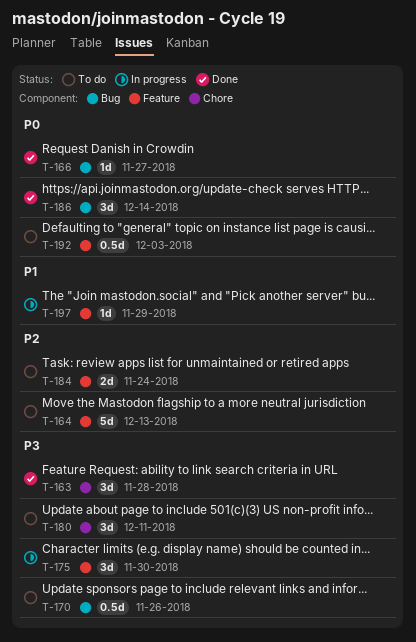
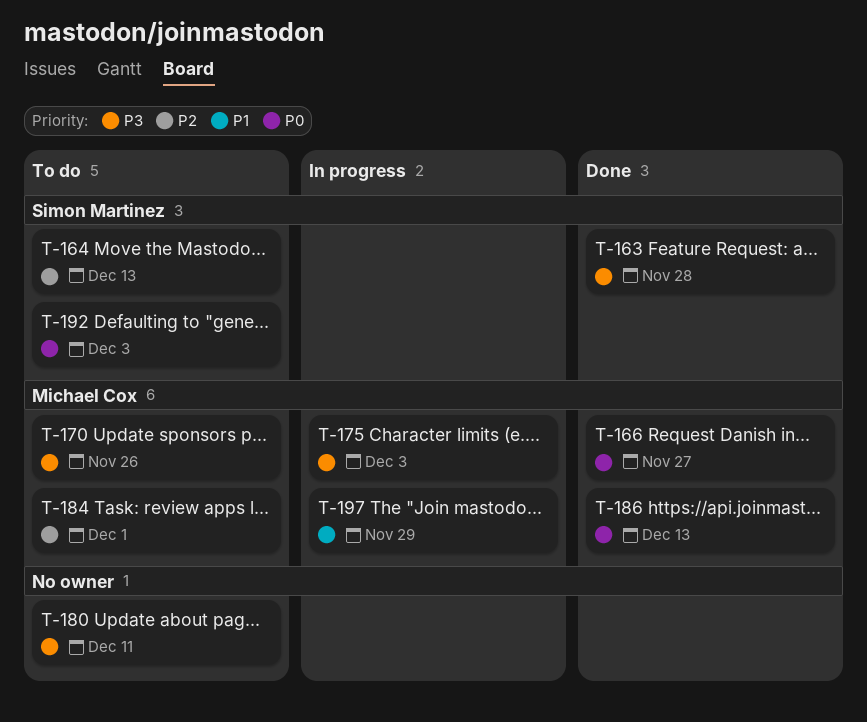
T-175, due: Nov 30 -> Dec 3
T-184, due: Nov 24 -> Dec 1
T-186, due: Dec 14 -> Dec 13

